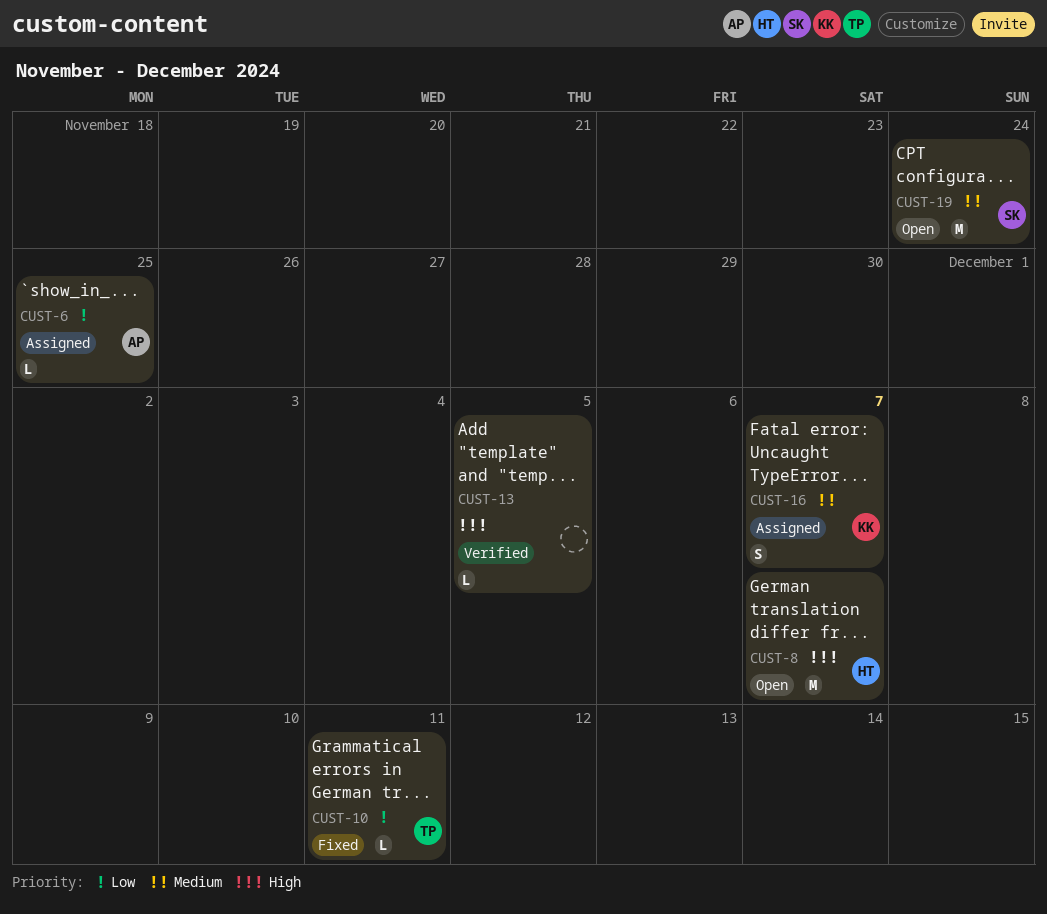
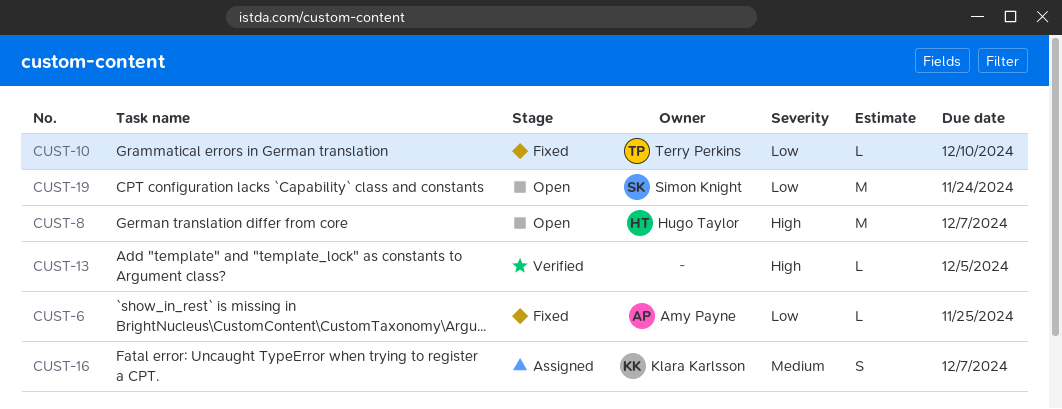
CUST-6, status: Assigned -> Fixed
CUST-10, due: Dec 11 -> Dec 10
CUST-19, priority: Medium -> Low

